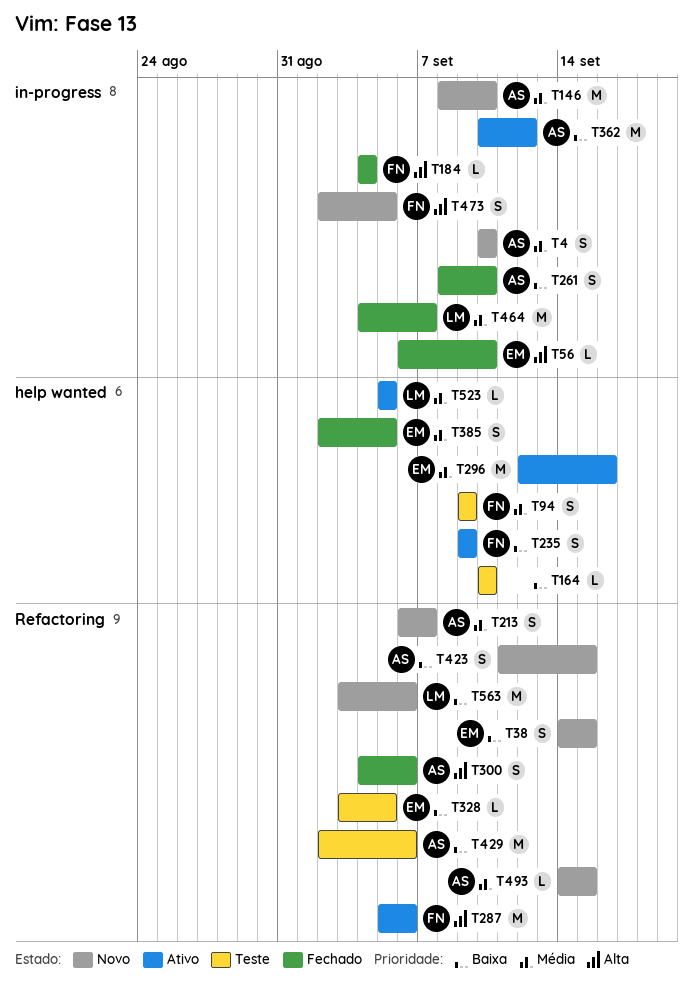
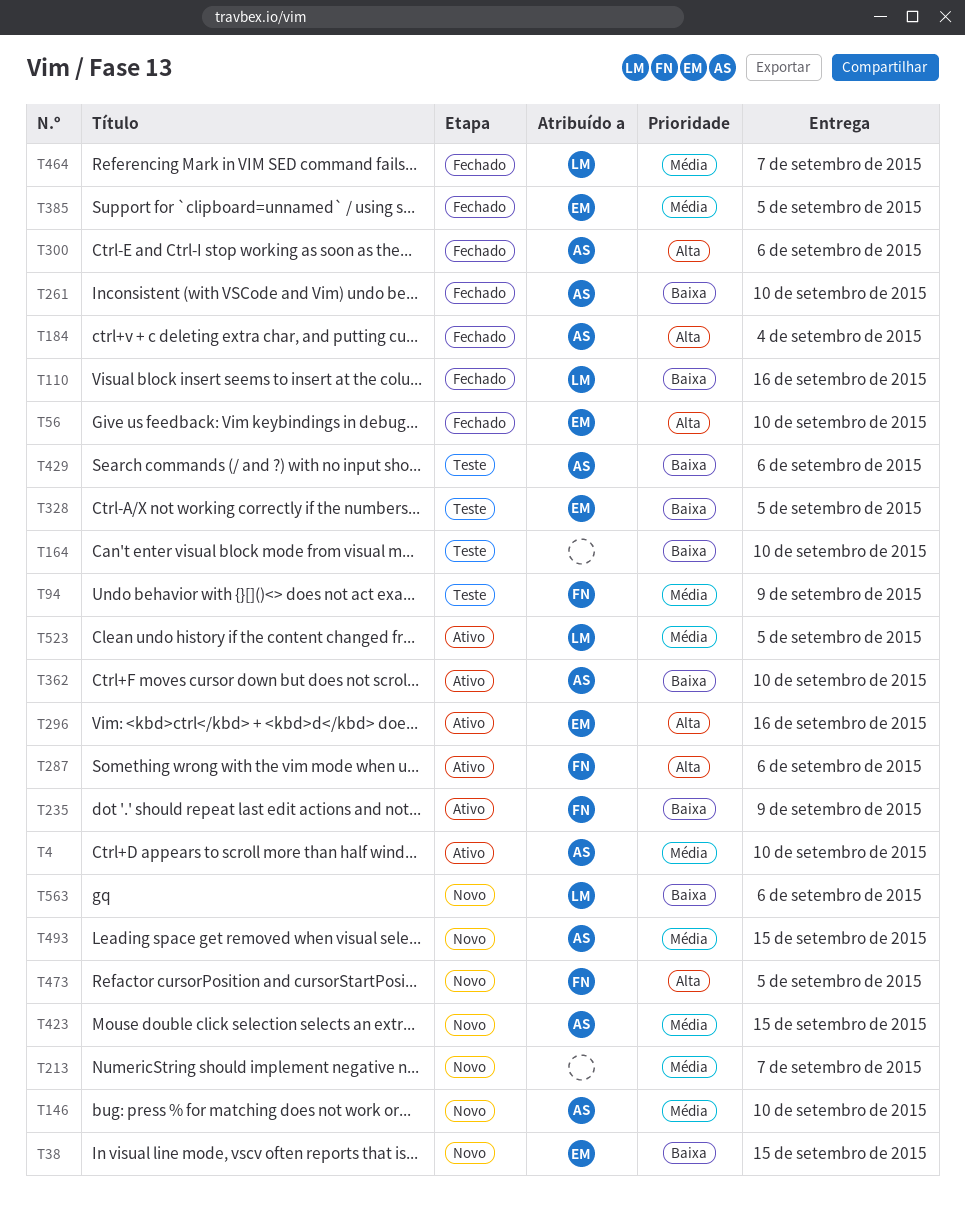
T4, status: Novo -> Ativo
T110: none -> present
T184, owner: FN -> AS
T213, owner: AS -> none
T296, priority: Média -> Alta
T362, due: Sep 12 -> Sep 10
T423, priority: Baixa -> Média

